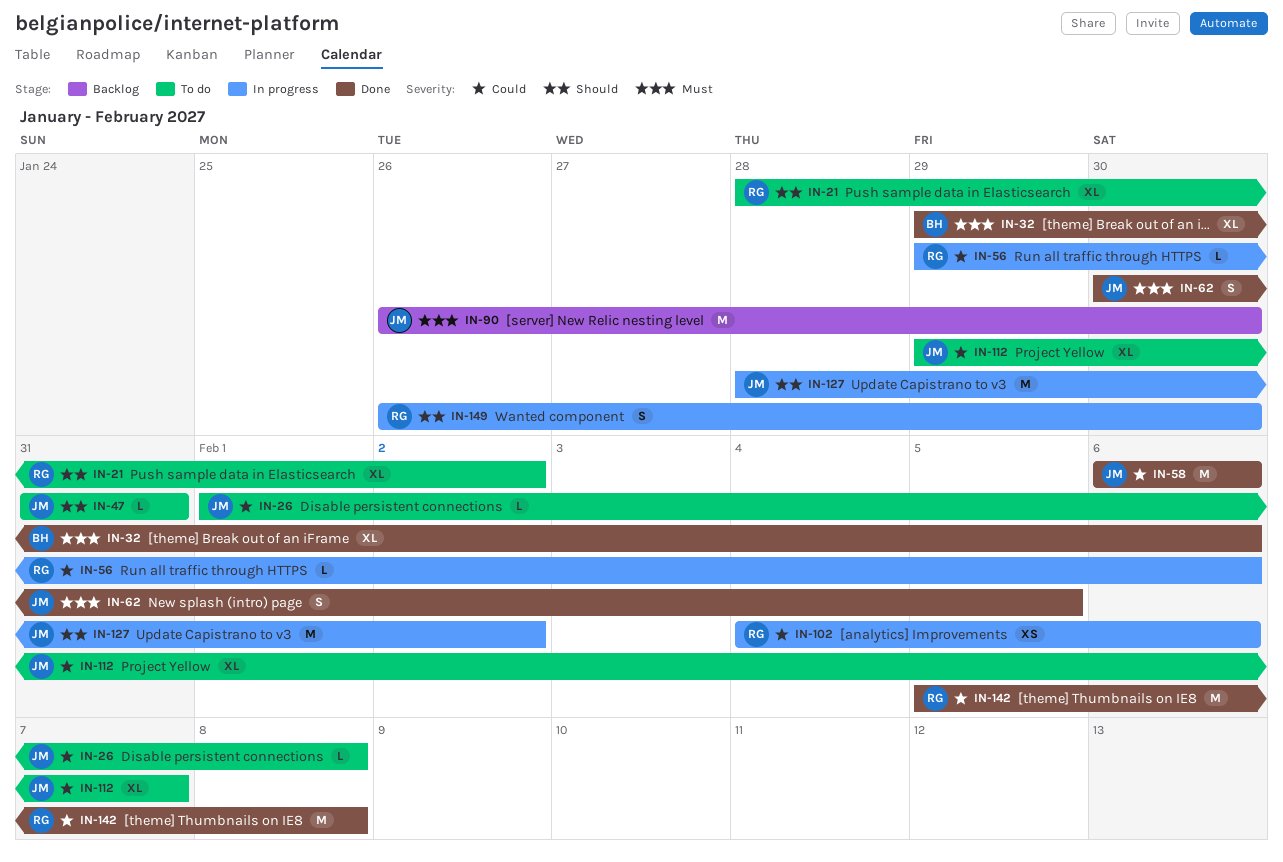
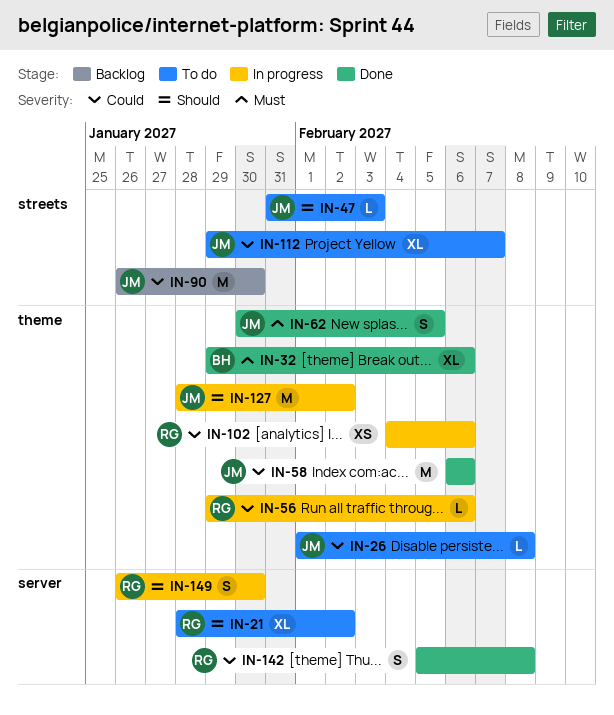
IN-47, due: Jan 31 -> Feb 3
IN-90, priority: Must -> Could
IN-142, estimate: M -> S

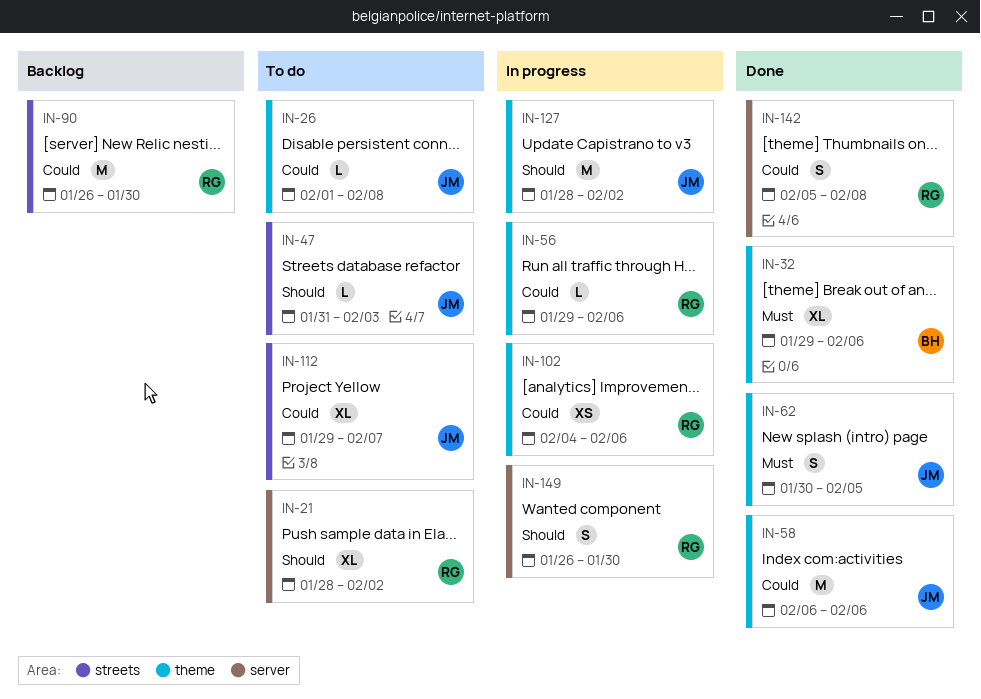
IN-90, owner: JM -> RG

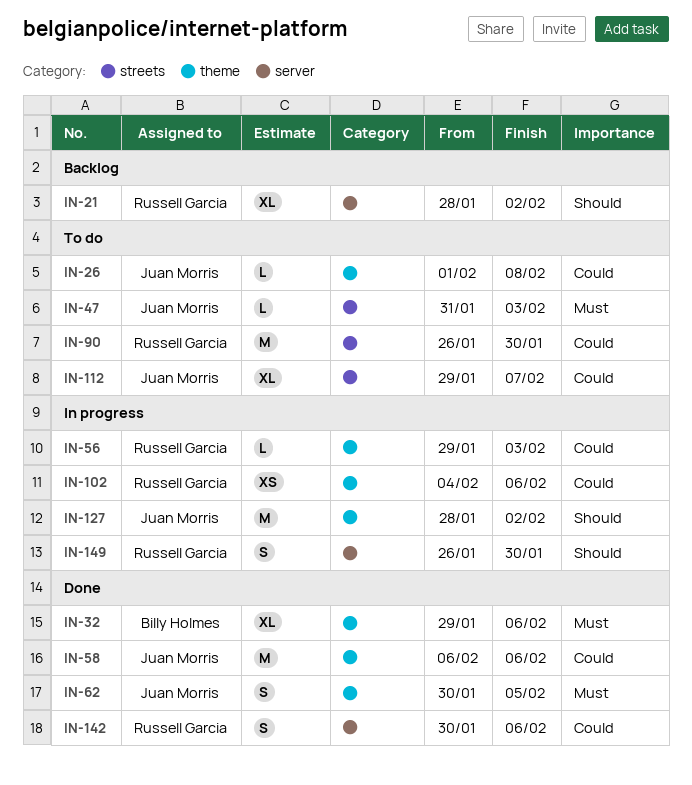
IN-21, status: To do -> Backlog
IN-47, priority: Should -> Must
IN-56, due: Feb 6 -> Feb 3
IN-90, status: Backlog -> To do
IN-142, start: Feb 5 -> Jan 30
IN-142, due: Feb 8 -> Feb 6

